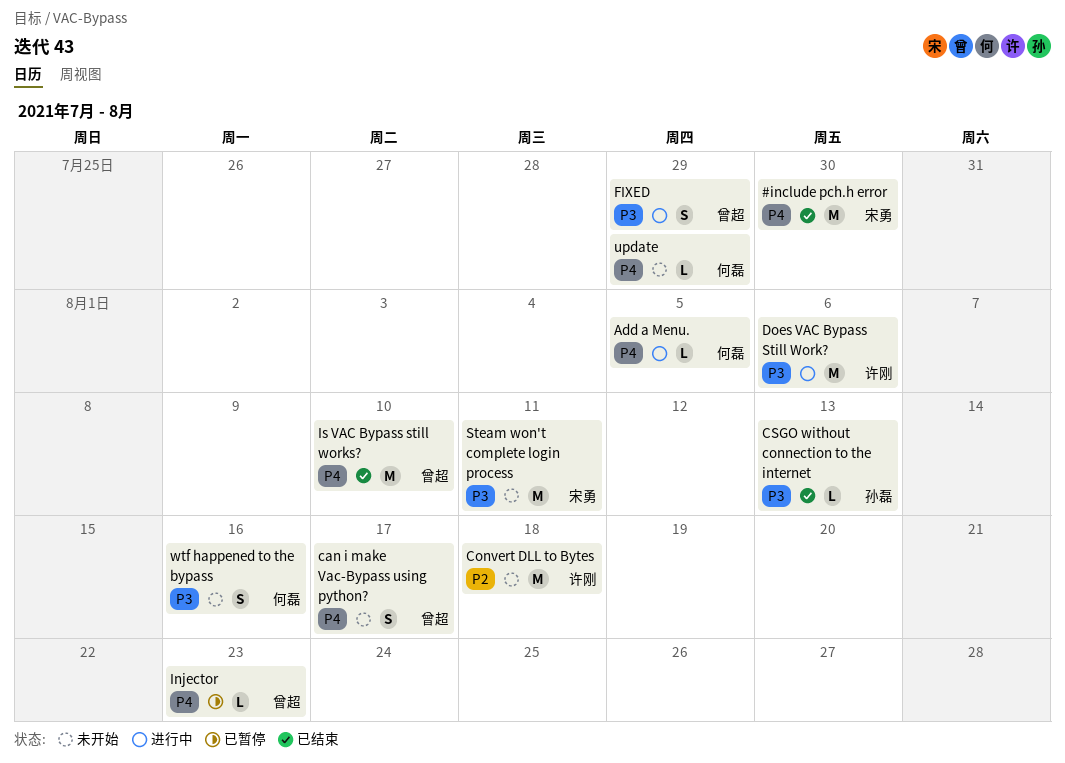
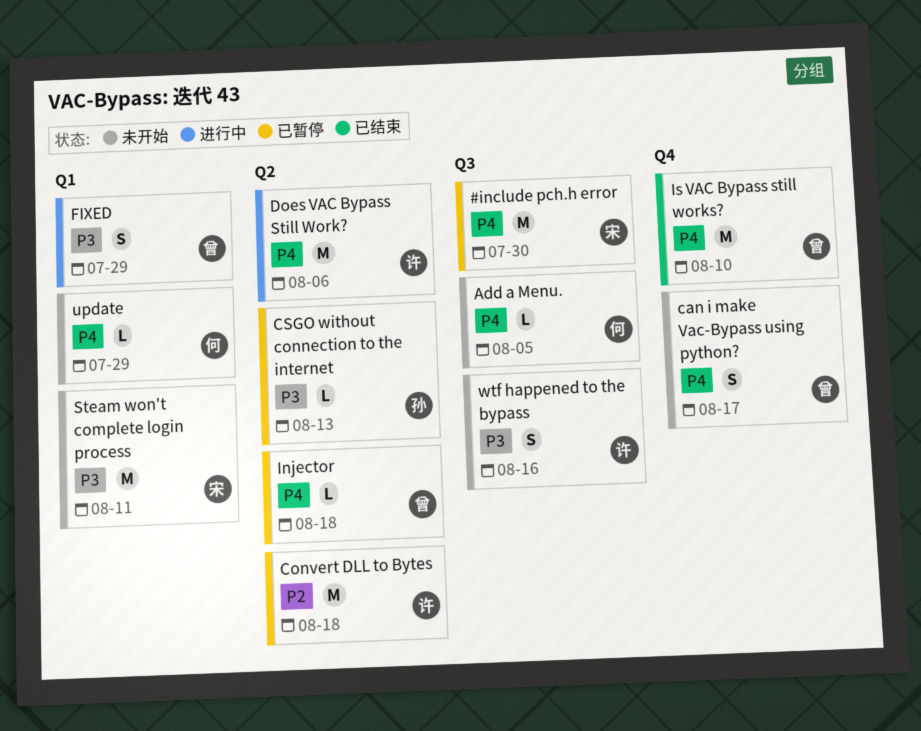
#include pch.h error, status: 已结束 -> 已暂停
Add a Menu., status: 进行中 -> 未开始
Convert DLL to Bytes, status: 未开始 -> 已暂停
CSGO without connection to the internet, status: 已结束 -> 已暂停
Does VAC Bypass Still Work?, priority: P3 -> P4
Injector, due: Aug 23 -> Aug 18
wtf happened to the bypass, owner: 何磊 -> 许刚

